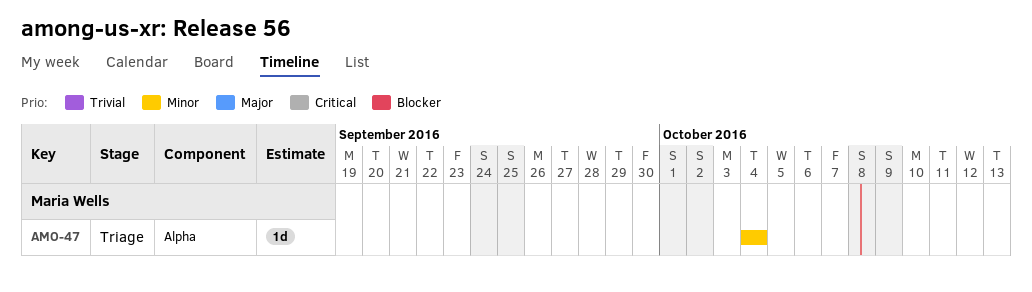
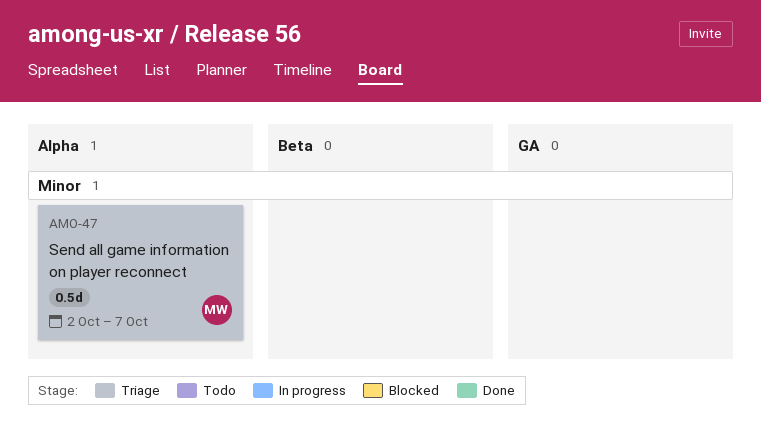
AMO-47, estimate: 1d -> 0.5d
AMO-47, start: Oct 4 -> Oct 2
AMO-47, due: Oct 4 -> Oct 7

